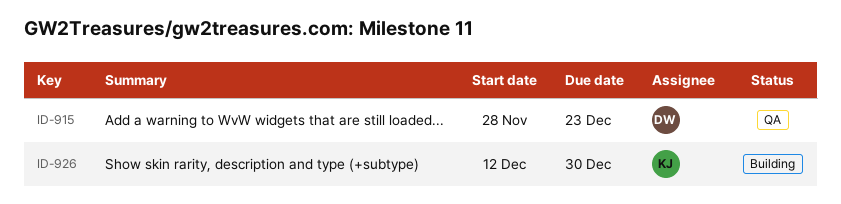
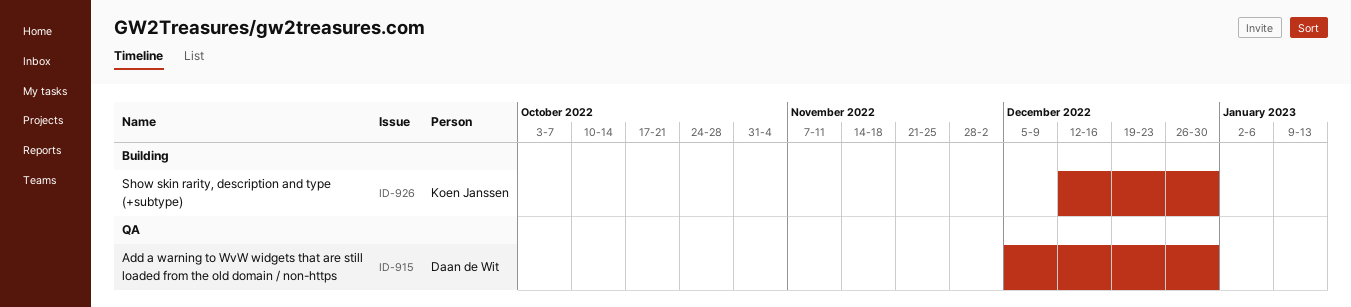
ID-915, start: Nov 28 -> Dec 5
ID-915, due: Dec 23 -> Dec 30

